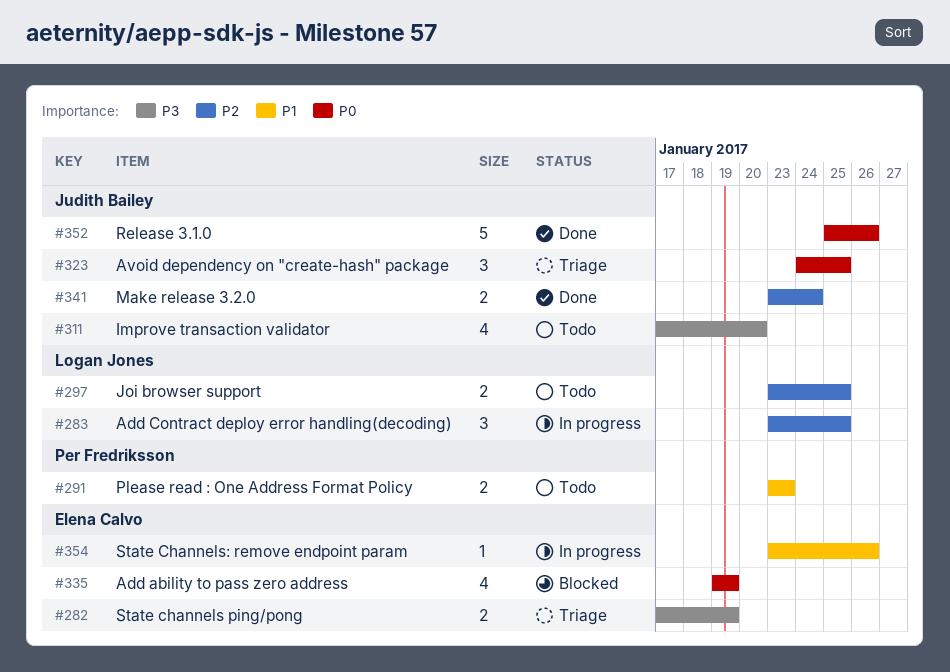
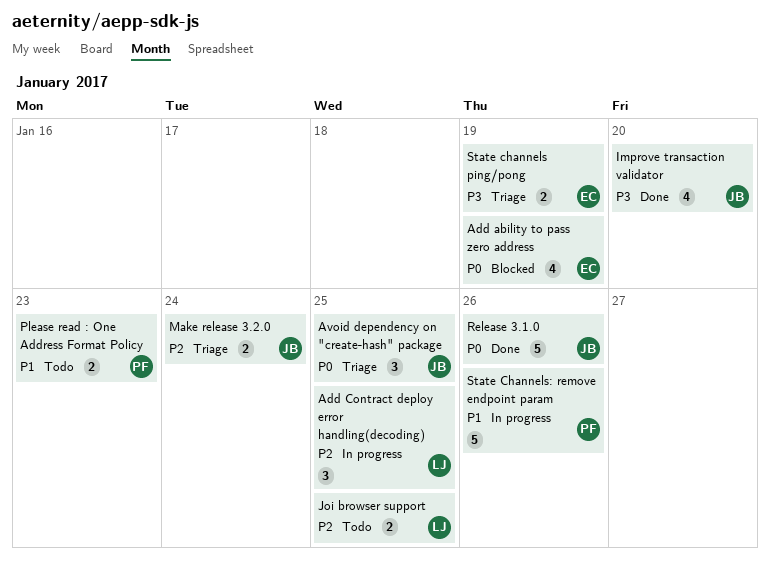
Improve transaction validator, status: Todo -> Done
Make release 3.2.0, status: Done -> Triage
State Channels: remove endpoint param, owner: Elena Calvo -> Per Fredriksson
State Channels: remove endpoint param, estimate: 1 -> 5

